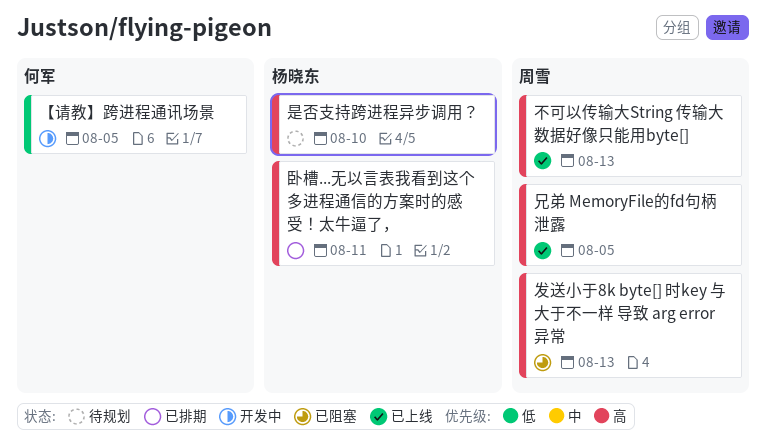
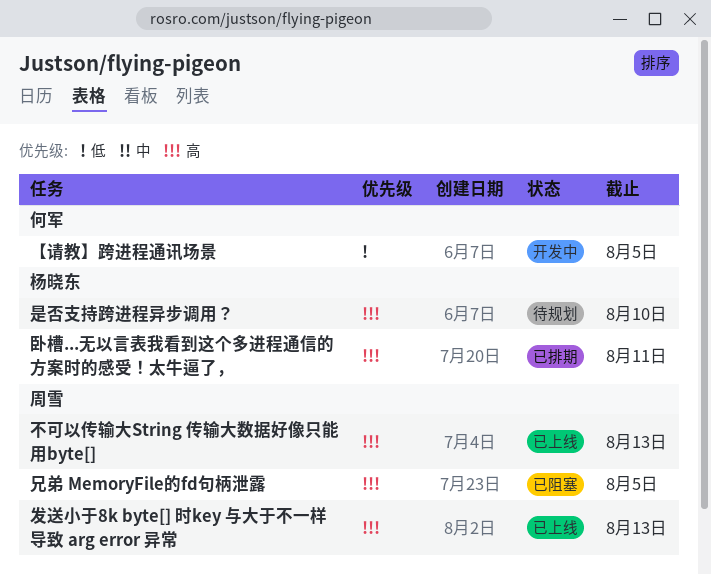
兄弟 MemoryFile的fd句柄泄露, status: 已上线 -> 已阻塞
发送小于8k byte[] 时key 与大于不一样 导致 arg error 异常, status: 已阻塞 -> 已上线

